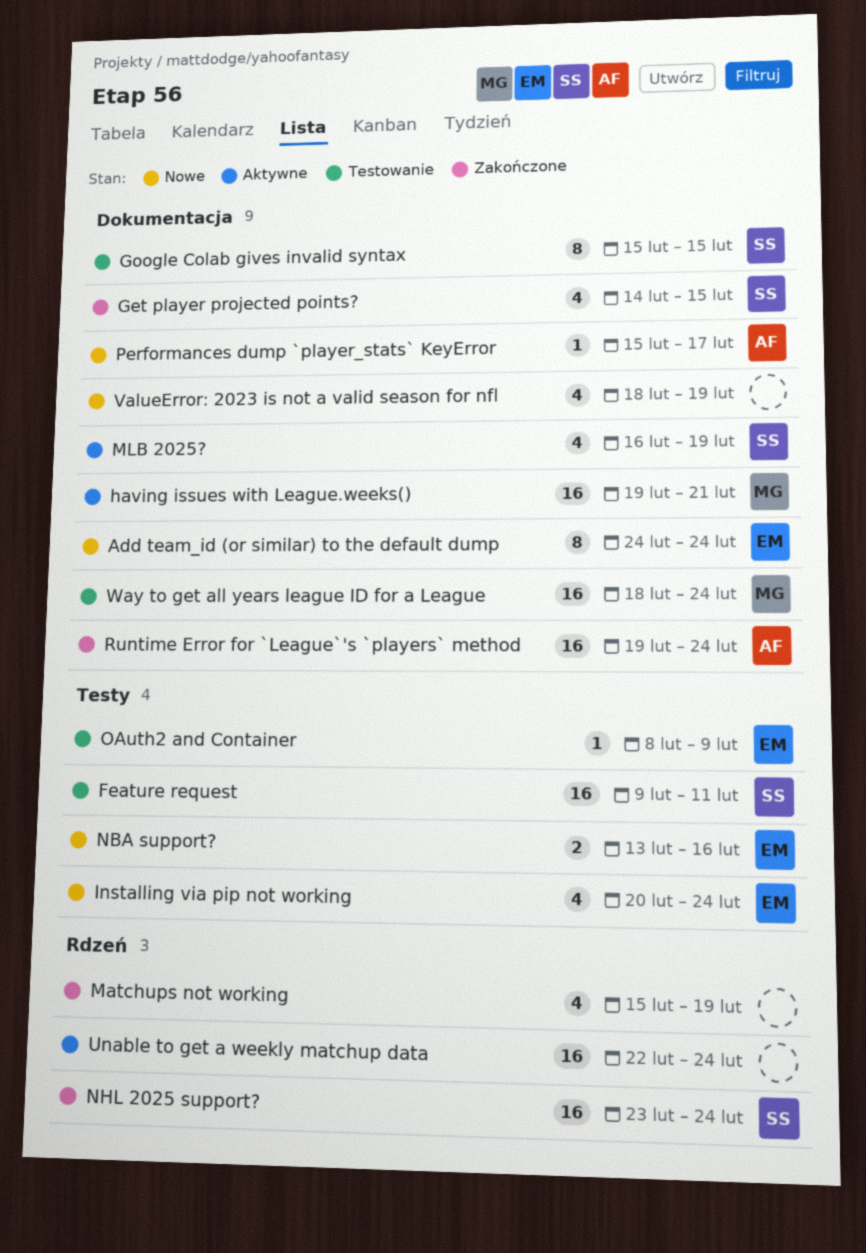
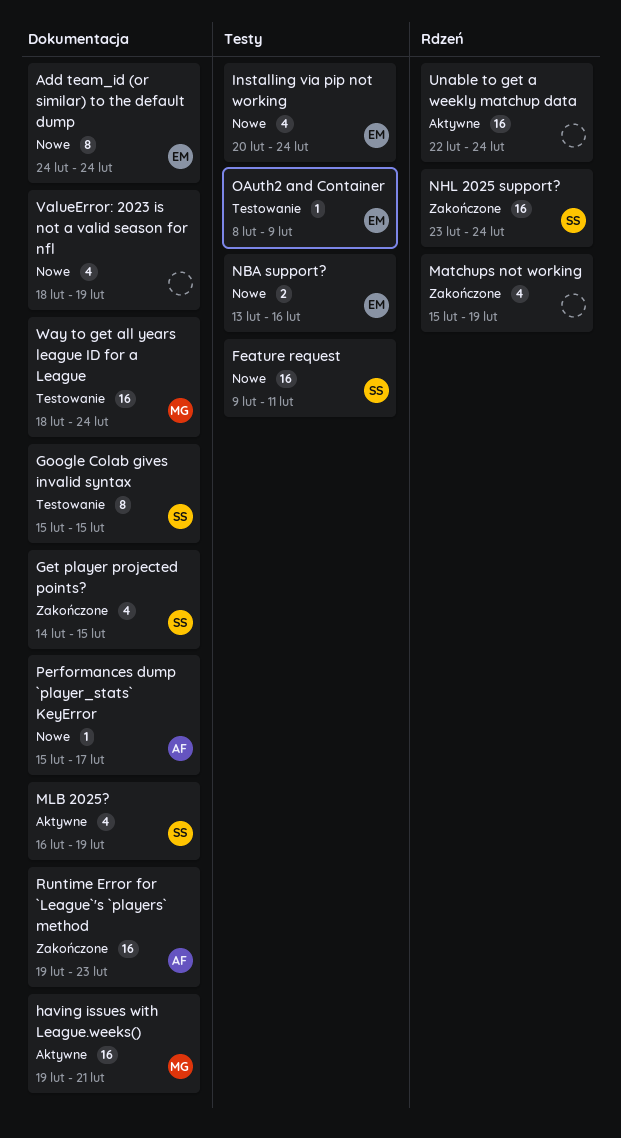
Feature request, status: Testowanie -> Nowe
Runtime Error for `League`'s `players` method, due: Feb 24 -> Feb 23

